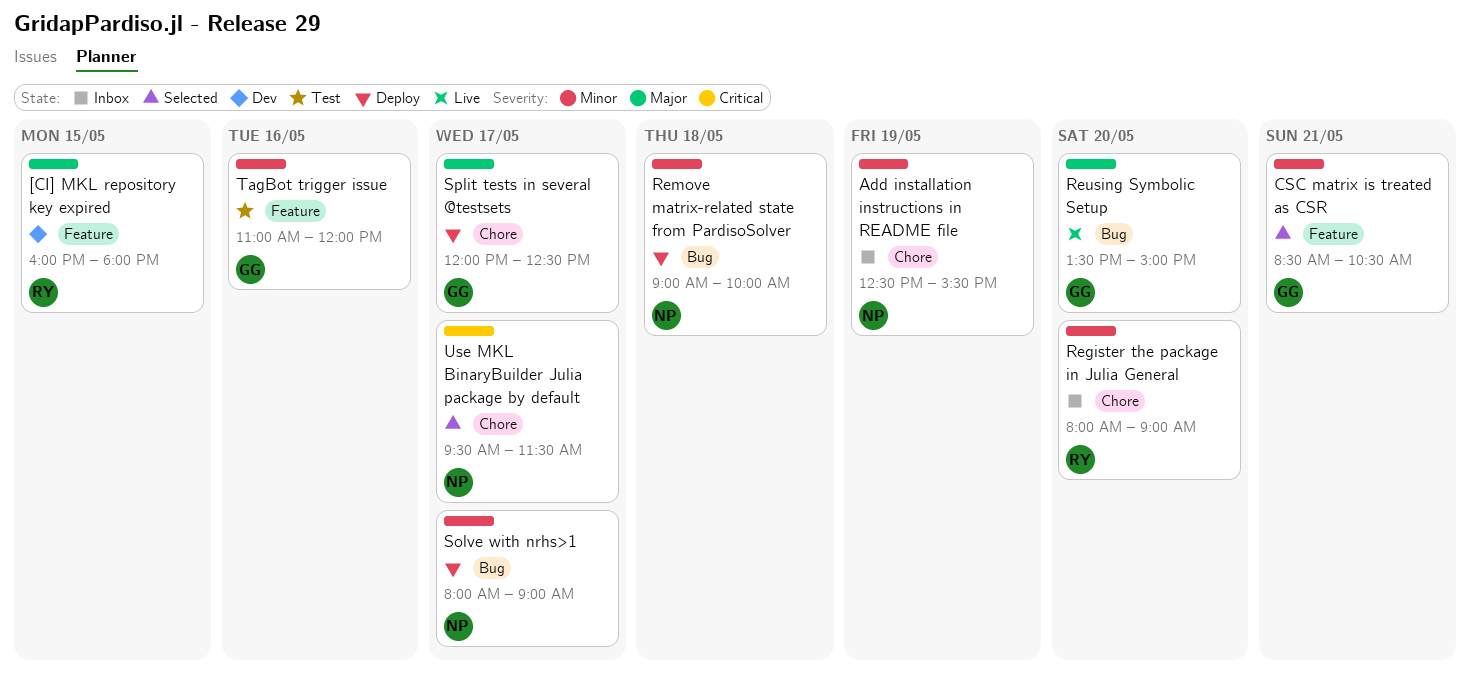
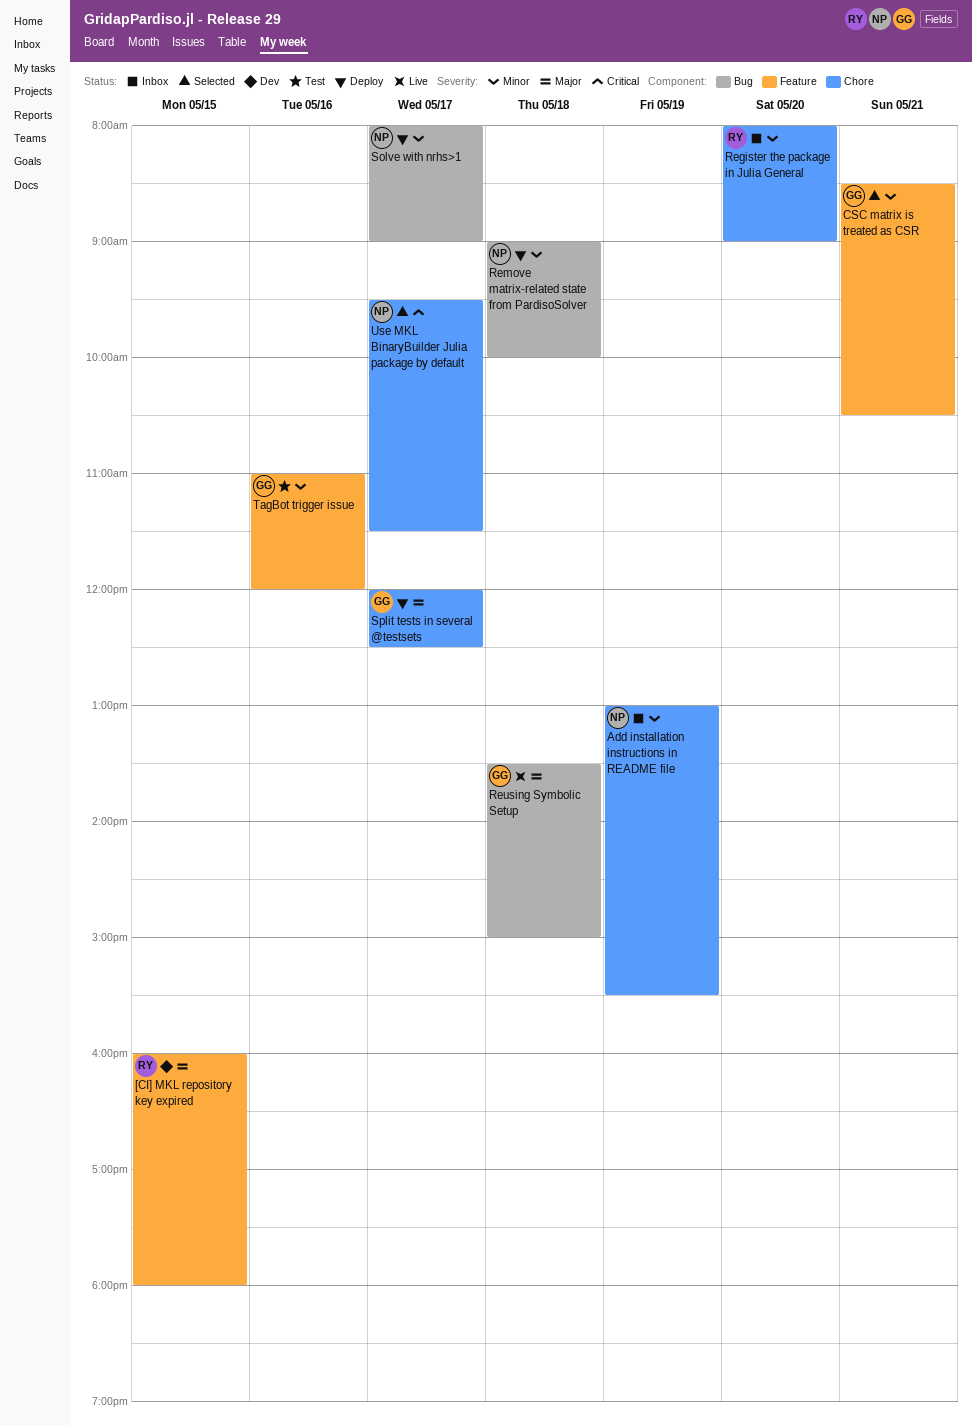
Add installation instructions in README file, begins: 12:30 -> 13:00
Reusing Symbolic Setup, day: May 20 -> May 18

